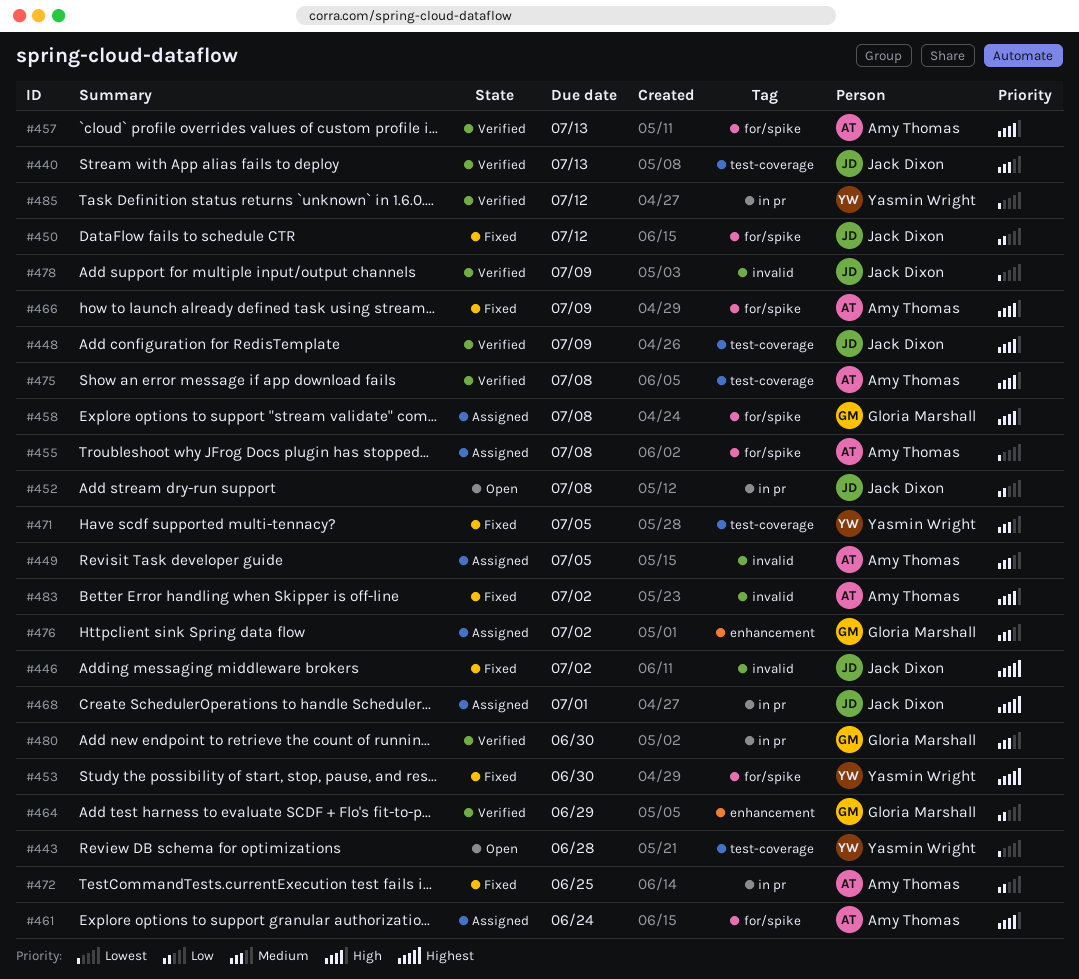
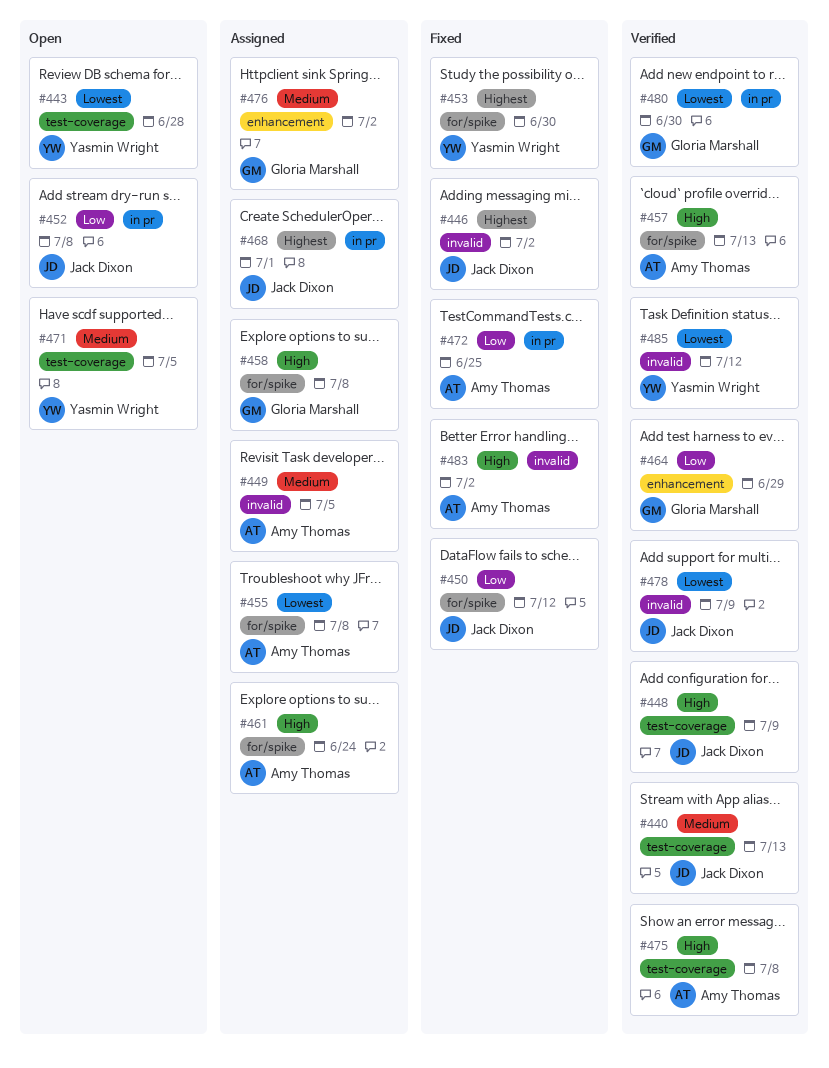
#466: present -> none
#471, status: Fixed -> Open
#480, priority: Medium -> Lowest
#485, label: in pr -> invalid

